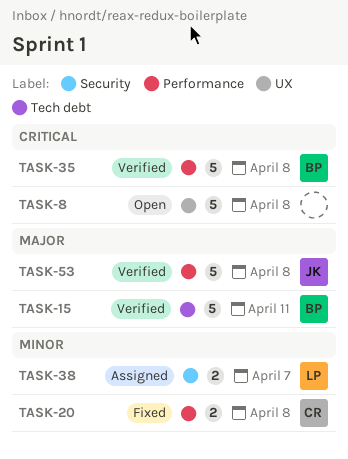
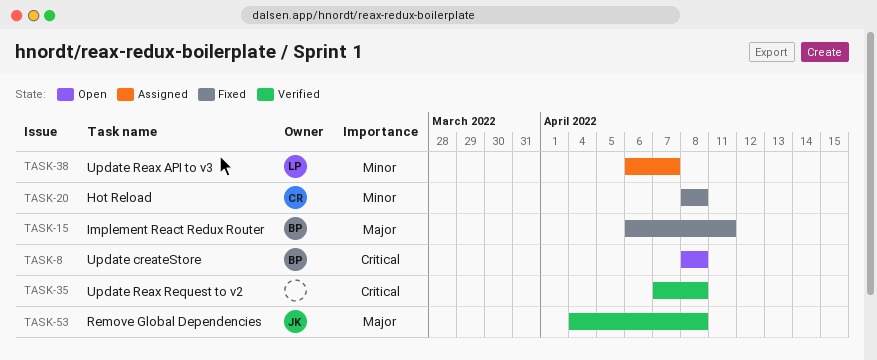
TASK-8, owner: none -> BP
TASK-15, status: Verified -> Fixed
TASK-35, owner: BP -> none

